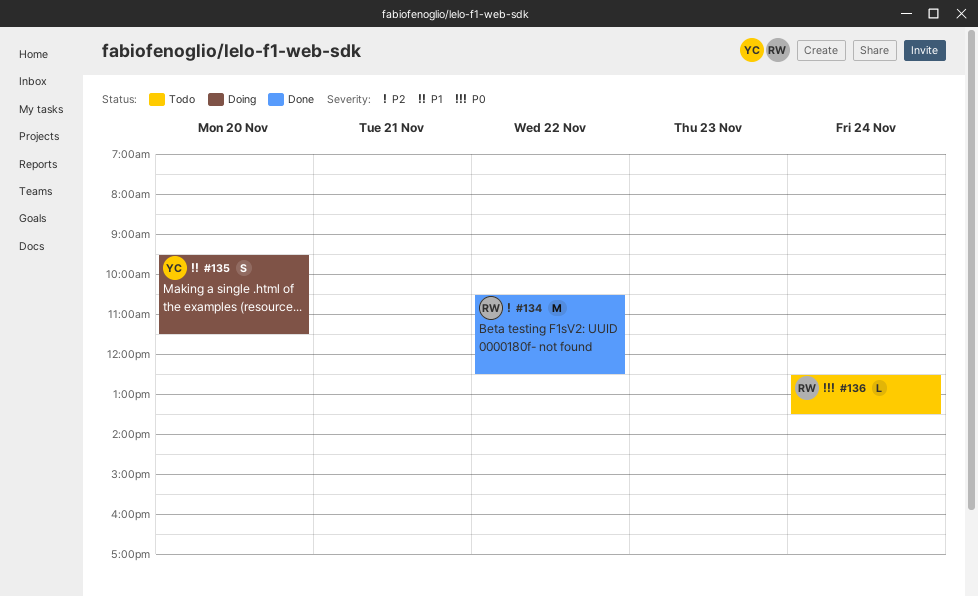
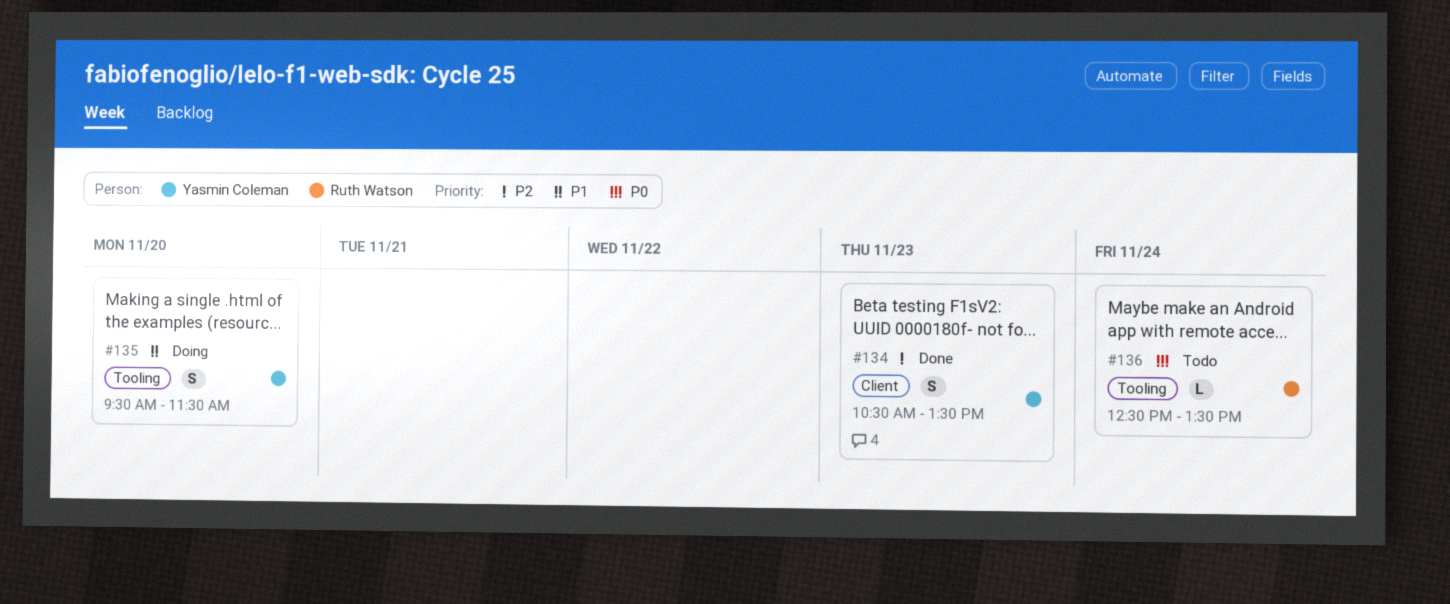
#134, owner: Ruth Watson -> Yasmin Coleman
#134, estimate: M -> S
#134, day: Nov 22 -> Nov 23
#134, ends: 12:30 -> 13:30

